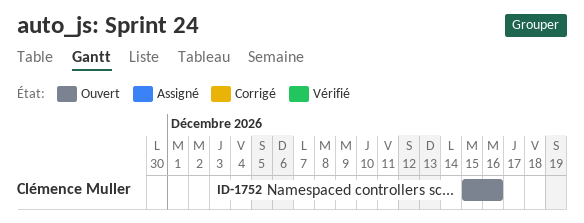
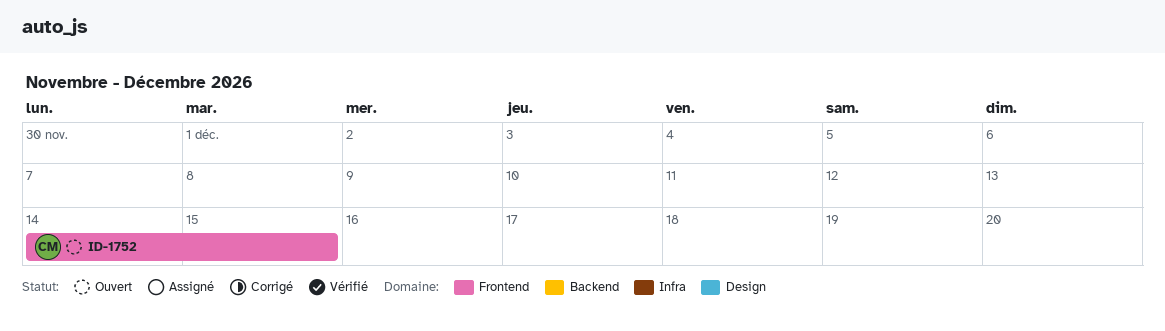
ID-1752, start: Dec 15 -> Dec 14
ID-1752, due: Dec 16 -> Dec 15

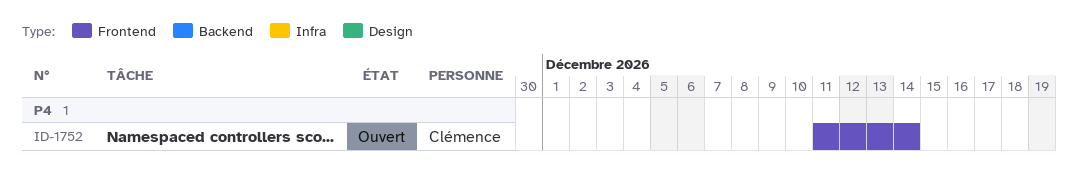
ID-1752, start: Dec 14 -> Dec 11
ID-1752, due: Dec 15 -> Dec 14

